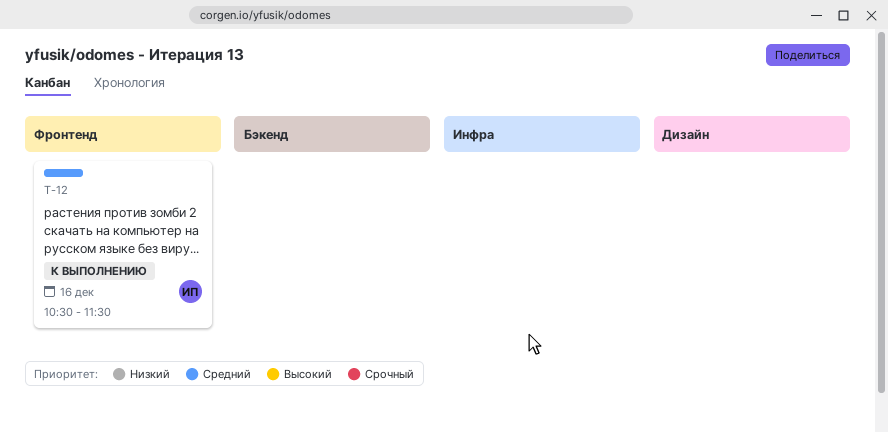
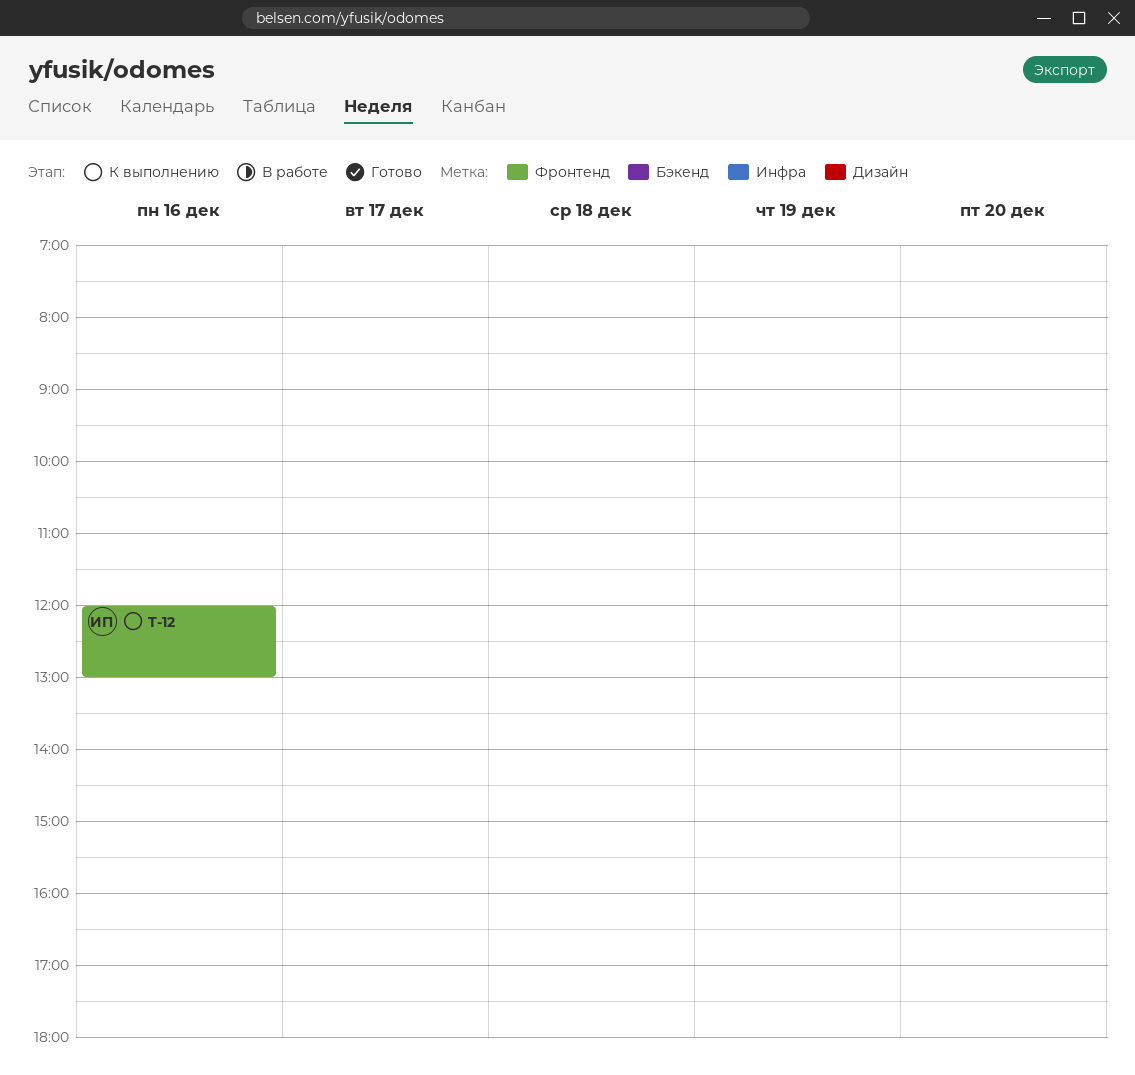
T-12, begins: 10:30 -> 12:00
T-12, ends: 11:30 -> 13:00

